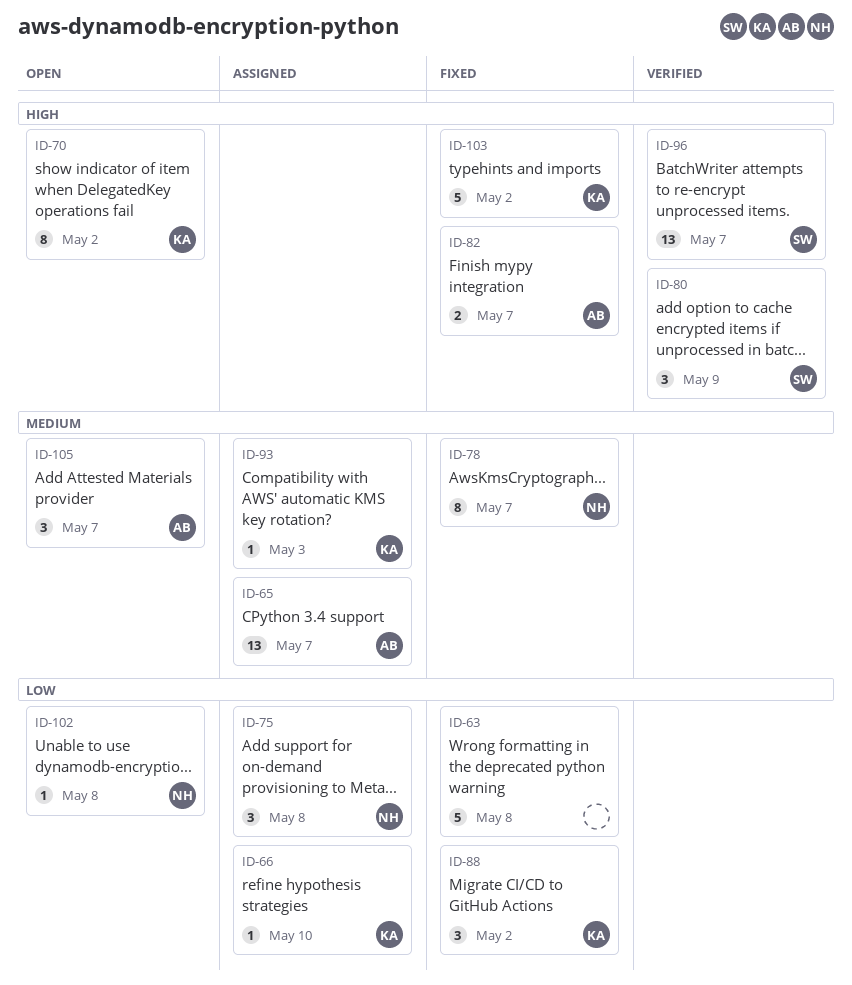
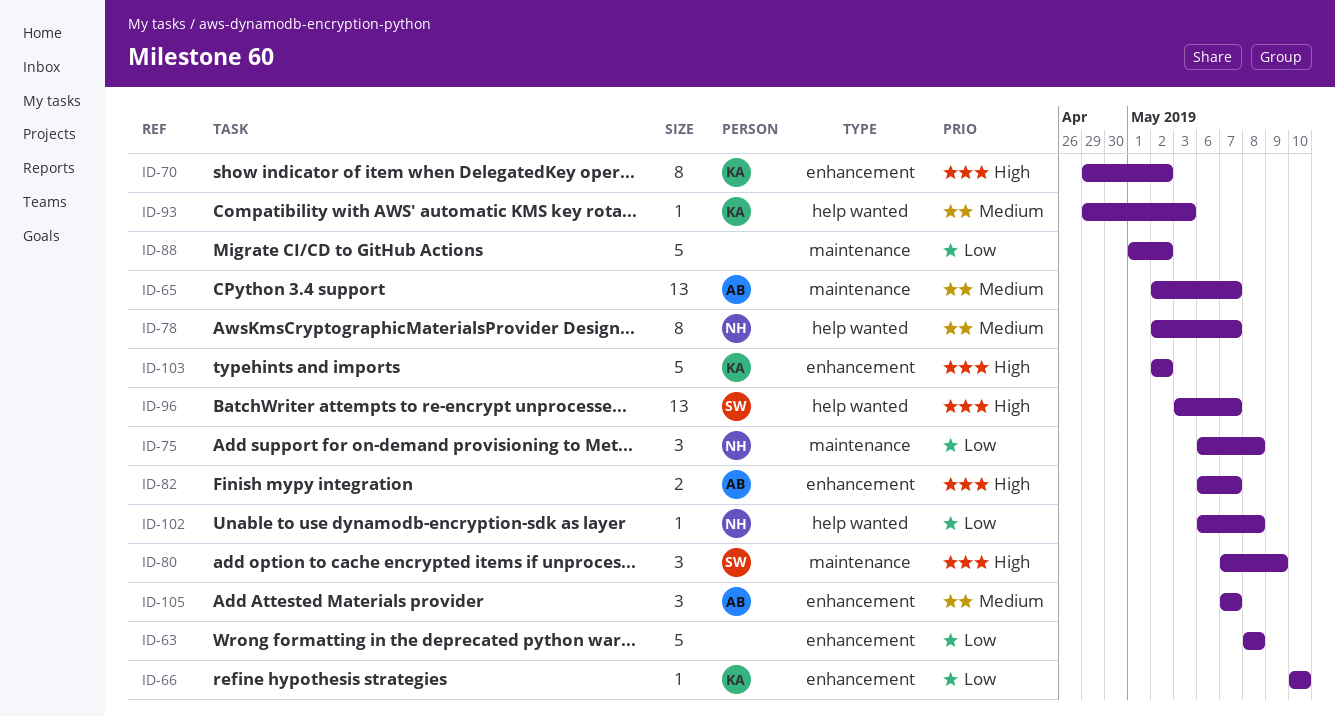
ID-88, owner: KA -> none
ID-88, estimate: 3 -> 5

